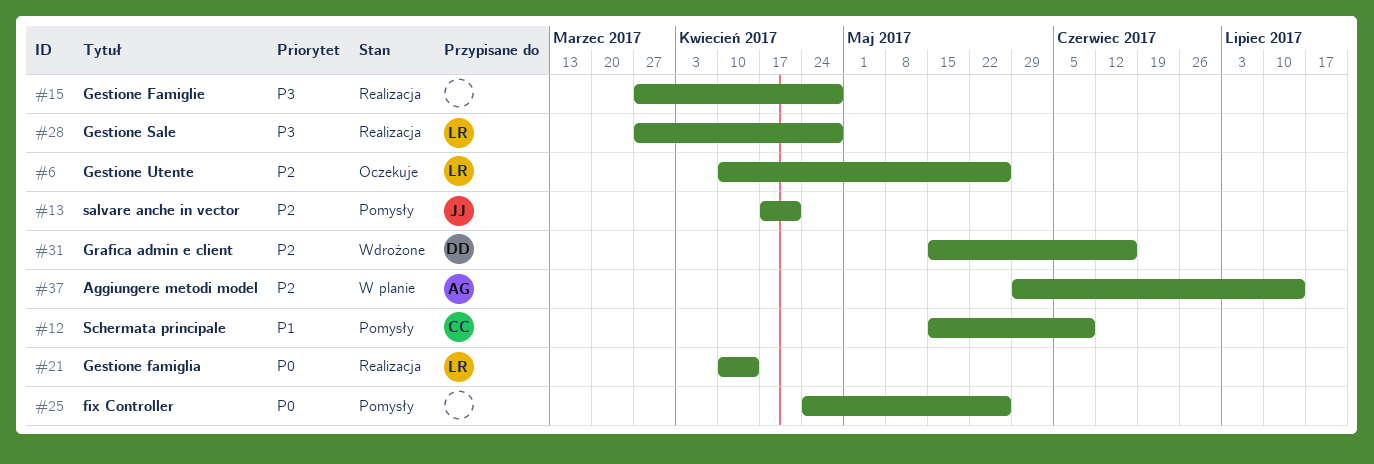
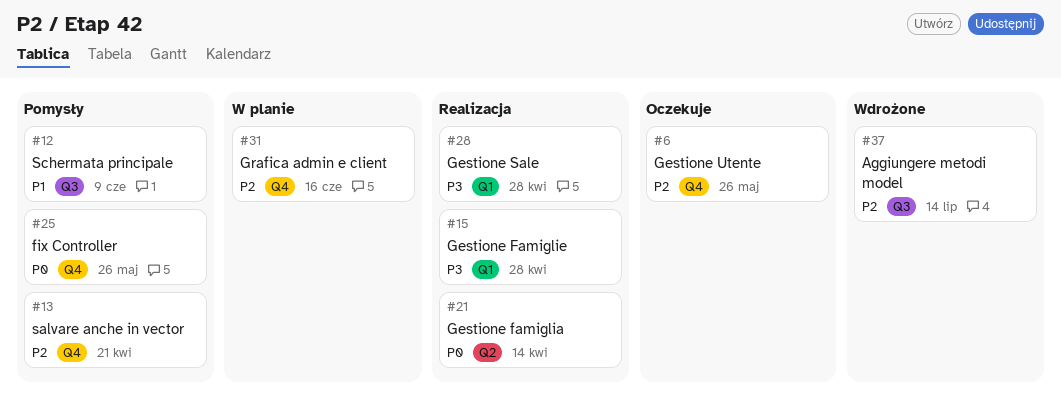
#31, status: Wdrożone -> W planie
#37, status: W planie -> Wdrożone

